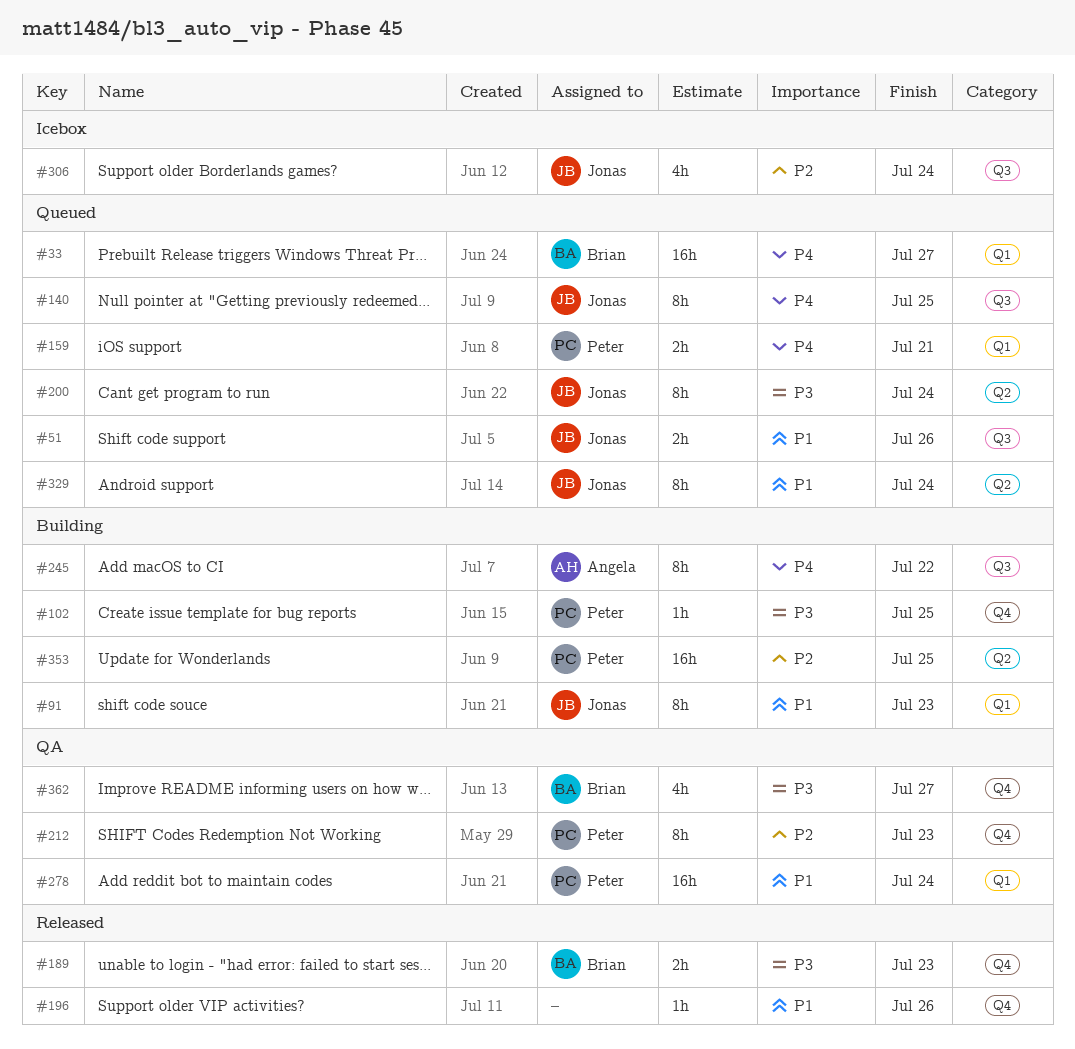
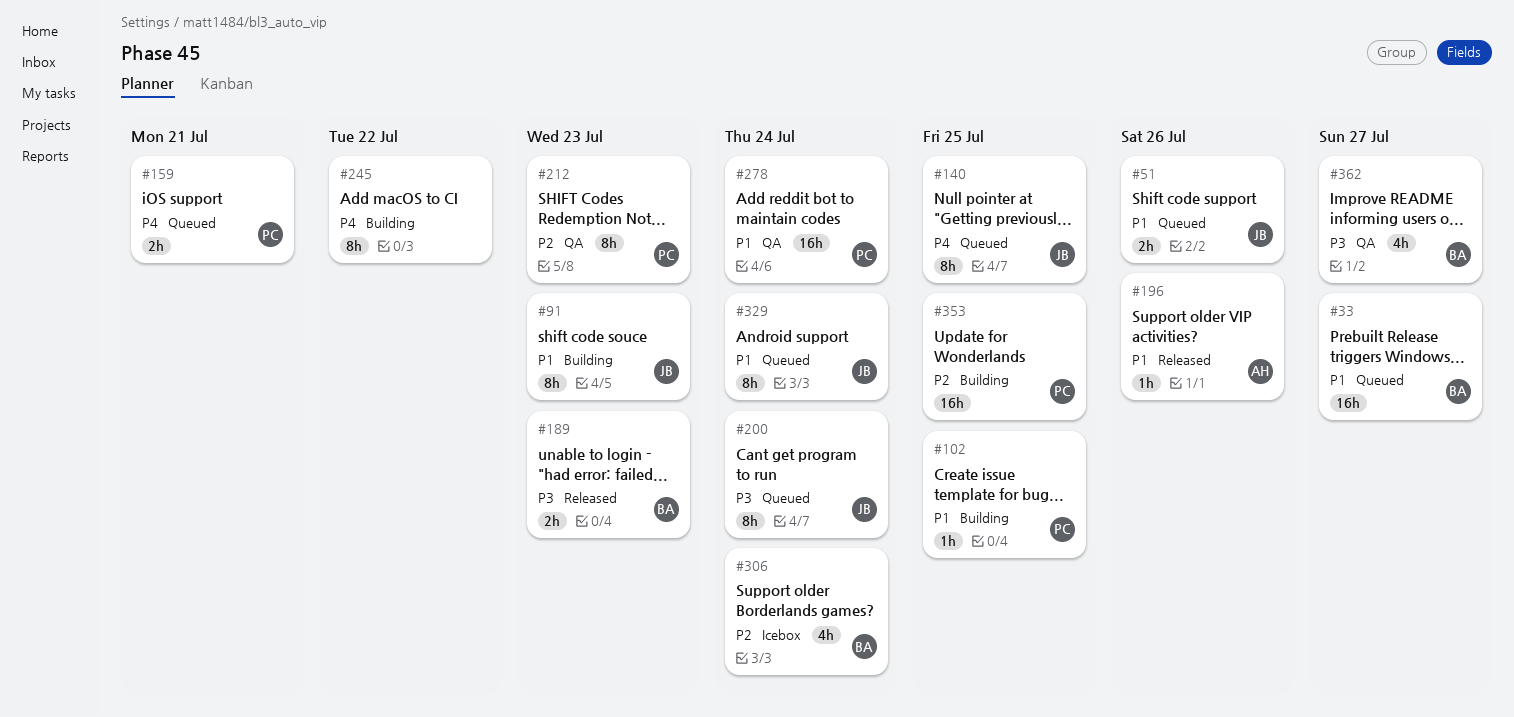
#33, priority: P4 -> P1
#102, priority: P3 -> P1
#196, owner: none -> Angela
#245, owner: Angela -> none
#306, owner: Jonas -> Brian

